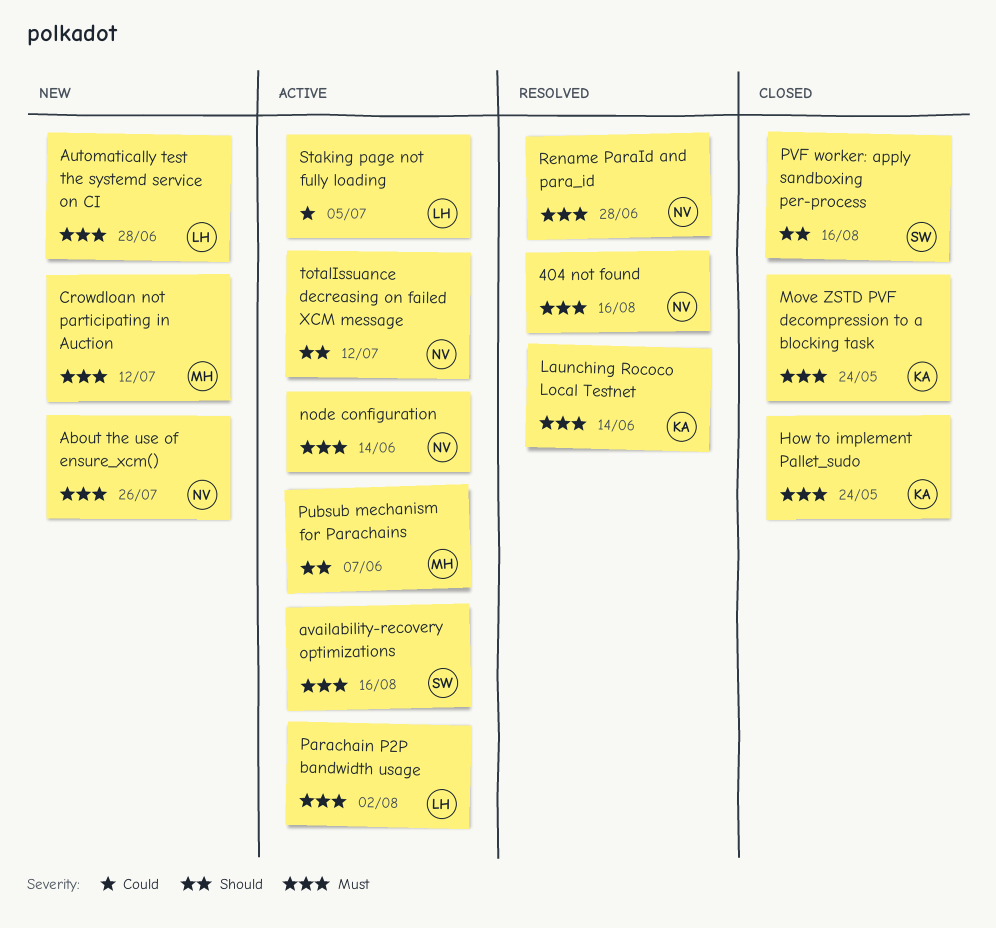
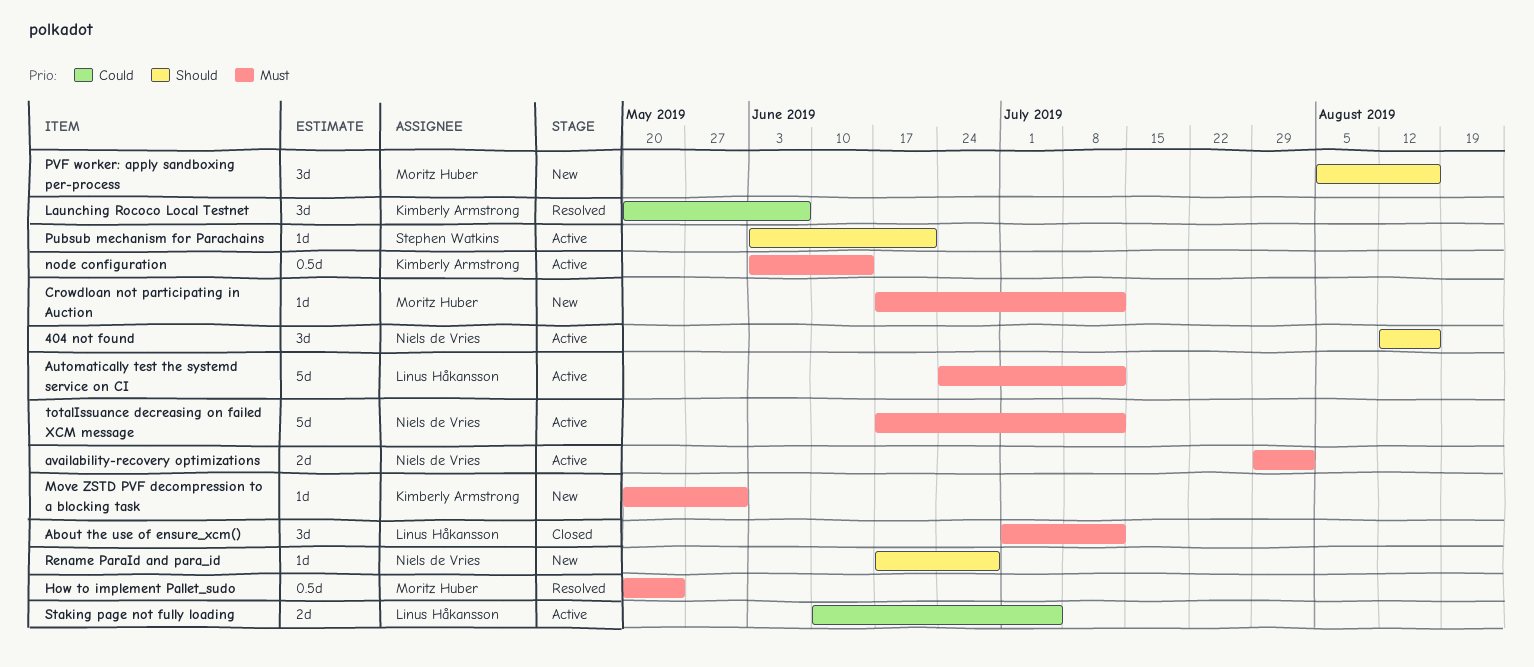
404 not found, status: Resolved -> Active
404 not found, priority: Must -> Should
About the use of ensure_xcm(), status: New -> Closed
About the use of ensure_xcm(), owner: Niels de Vries -> Linus Håkansson
About the use of ensure_xcm(), due: Jul 26 -> Jul 12
Automatically test the systemd service on CI, status: New -> Active
Automatically test the systemd service on CI, due: Jun 28 -> Jul 12
availability-recovery optimizations, owner: Stephen Watkins -> Niels de Vries
availability-recovery optimizations, due: Aug 16 -> Aug 2
How to implement Pallet_sudo, status: Closed -> Resolved
How to implement Pallet_sudo, owner: Kimberly Armstrong -> Moritz Huber
Launching Rococo Local Testnet, priority: Must -> Could
Launching Rococo Local Testnet, due: Jun 14 -> Jun 7
Move ZSTD PVF decompression to a blocking task, status: Closed -> New
Move ZSTD PVF decompression to a blocking task, due: May 24 -> May 31
node configuration, owner: Niels de Vries -> Kimberly Armstrong
Parachain P2P bandwidth usage: present -> none
Pubsub mechanism for Parachains, owner: Moritz Huber -> Stephen Watkins
Pubsub mechanism for Parachains, due: Jun 7 -> Jun 21
PVF worker: apply sandboxing per-process, status: Closed -> New
PVF worker: apply sandboxing per-process, owner: Stephen Watkins -> Moritz Huber
Rename ParaId and para_id, status: Resolved -> New
Rename ParaId and para_id, priority: Must -> Should
totalIssuance decreasing on failed XCM message, priority: Should -> Must

